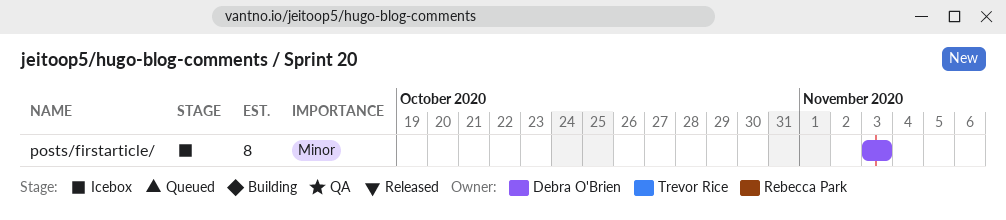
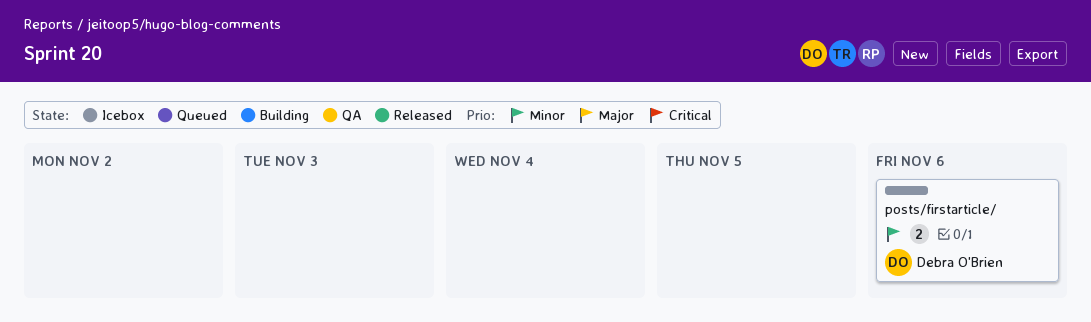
posts/firstarticle/, estimate: 8 -> 2
posts/firstarticle/, due: Nov 3 -> Nov 6

